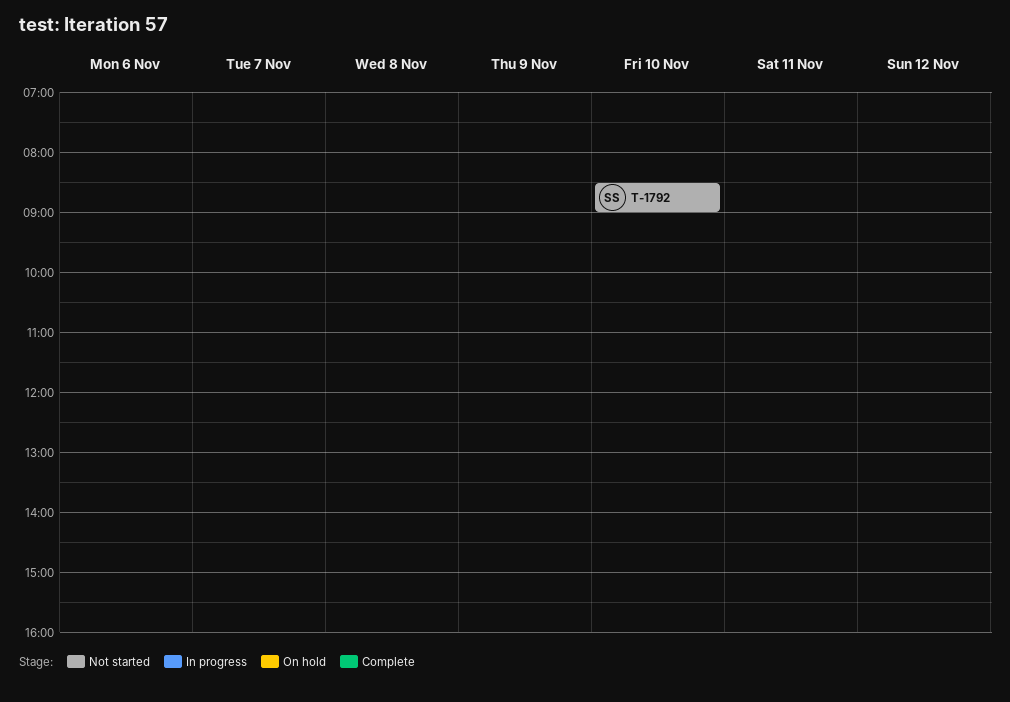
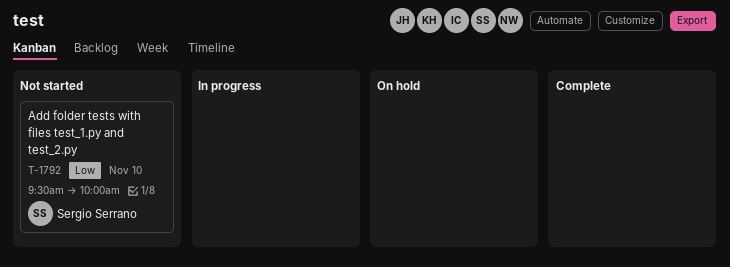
T-1792, begins: 08:30 -> 09:30
T-1792, ends: 09:00 -> 10:00

